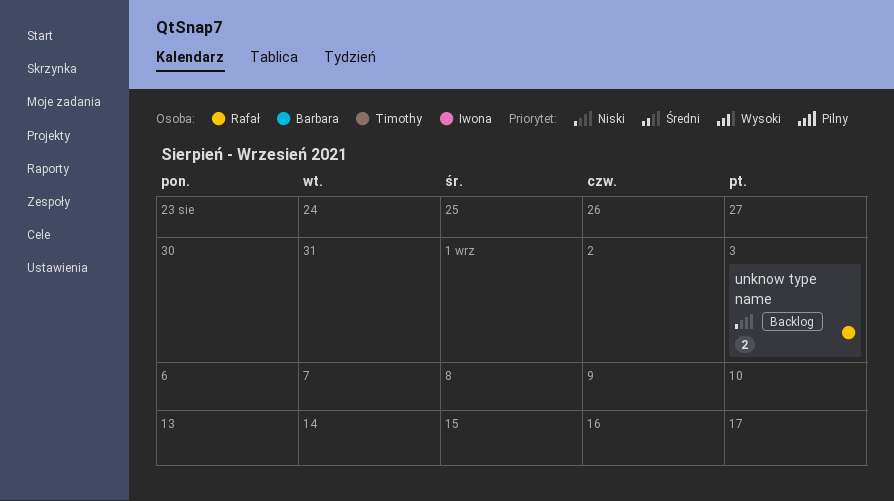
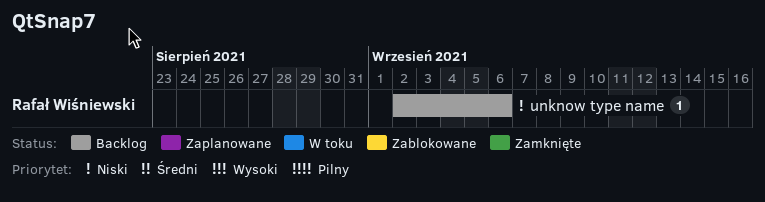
unknow type name, estimate: 2 -> 1
unknow type name, due: Sep 3 -> Sep 6

